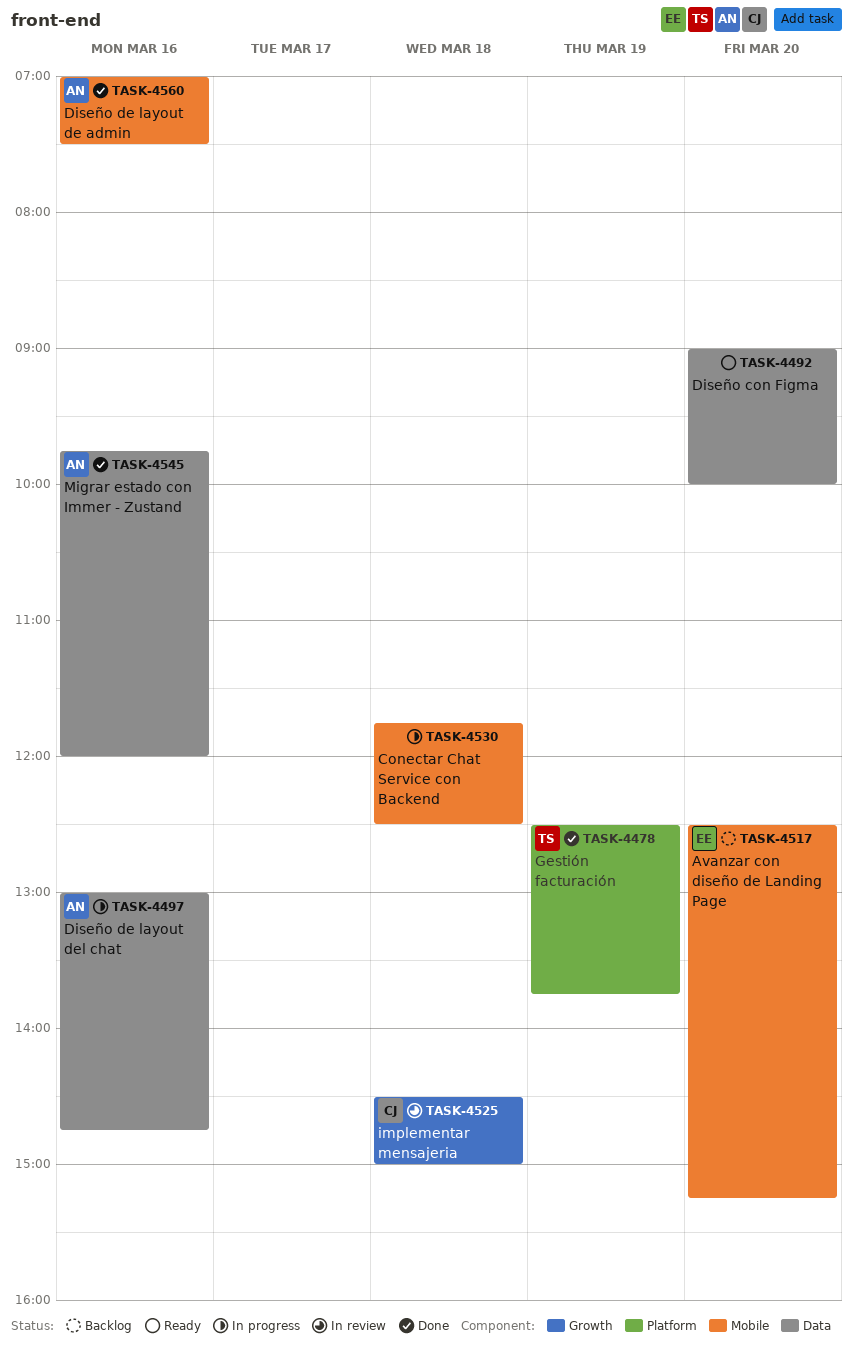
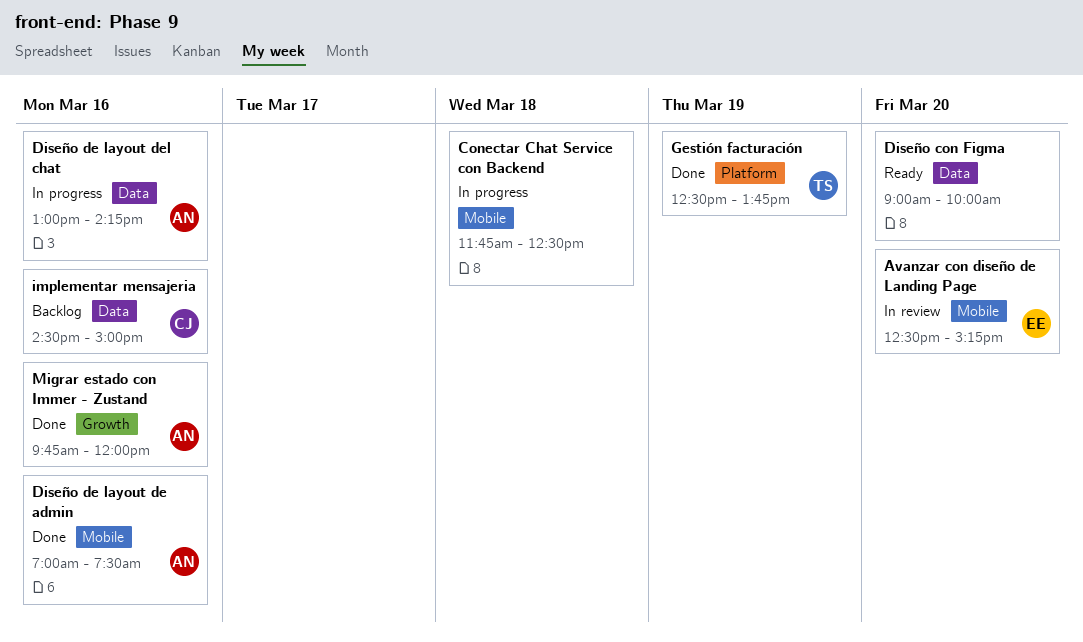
Avanzar con diseño de Landing Page, status: Backlog -> In review
Diseño de layout del chat, ends: 14:45 -> 14:15
implementar mensajeria, status: In review -> Backlog
implementar mensajeria, label: Growth -> Data
implementar mensajeria, day: Mar 18 -> Mar 16
Migrar estado con Immer - Zustand, label: Data -> Growth

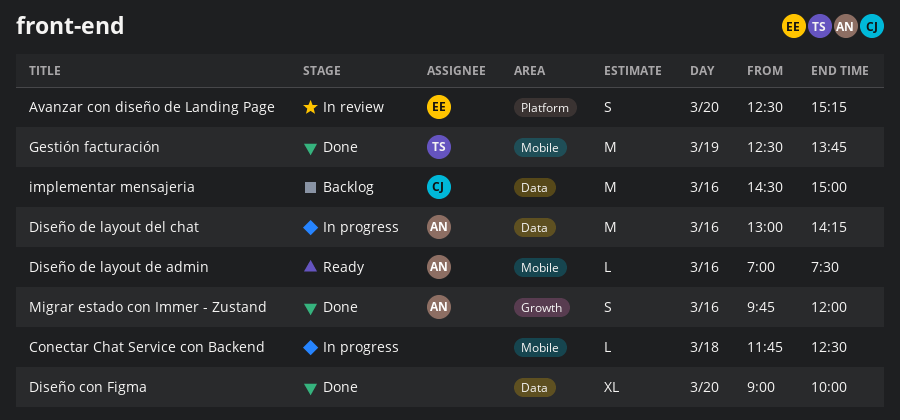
Avanzar con diseño de Landing Page, label: Mobile -> Platform
Diseño con Figma, status: Ready -> Done
Diseño de layout de admin, status: Done -> Ready
Gestión facturación, label: Platform -> Mobile

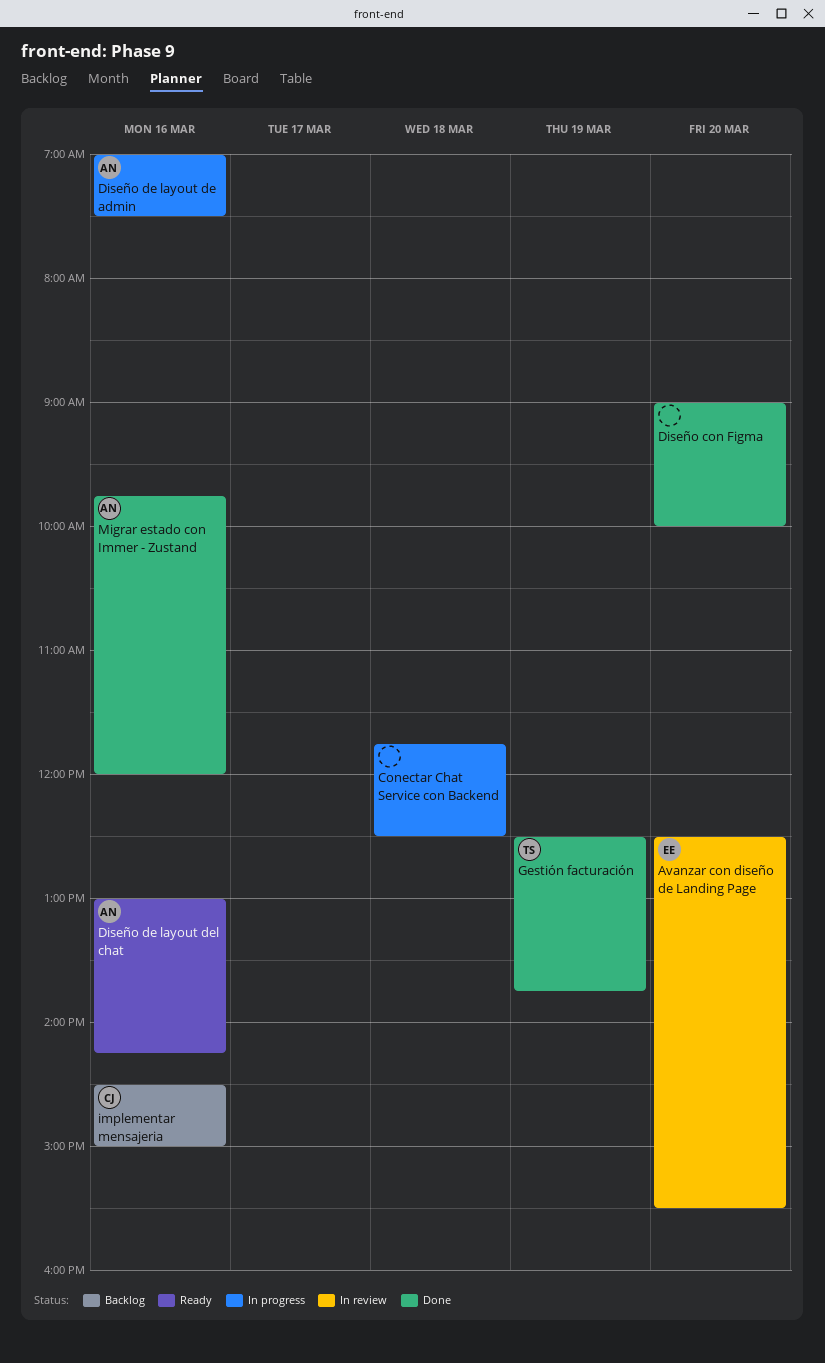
Avanzar con diseño de Landing Page, ends: 15:15 -> 15:30
Diseño de layout de admin, status: Ready -> In progress
Diseño de layout del chat, status: In progress -> Ready

